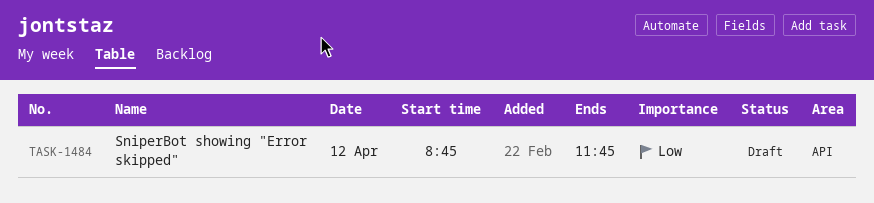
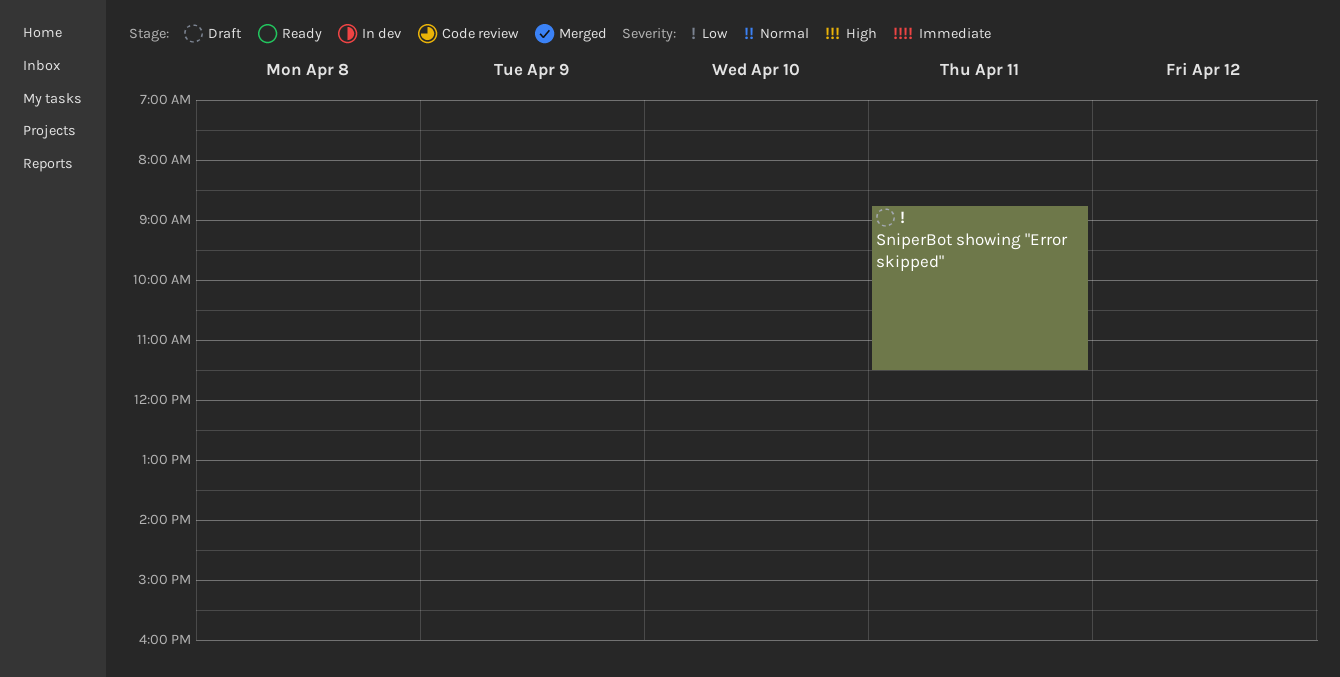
SniperBot showing "Error skipped", day: Apr 12 -> Apr 11
SniperBot showing "Error skipped", ends: 11:45 -> 11:30

